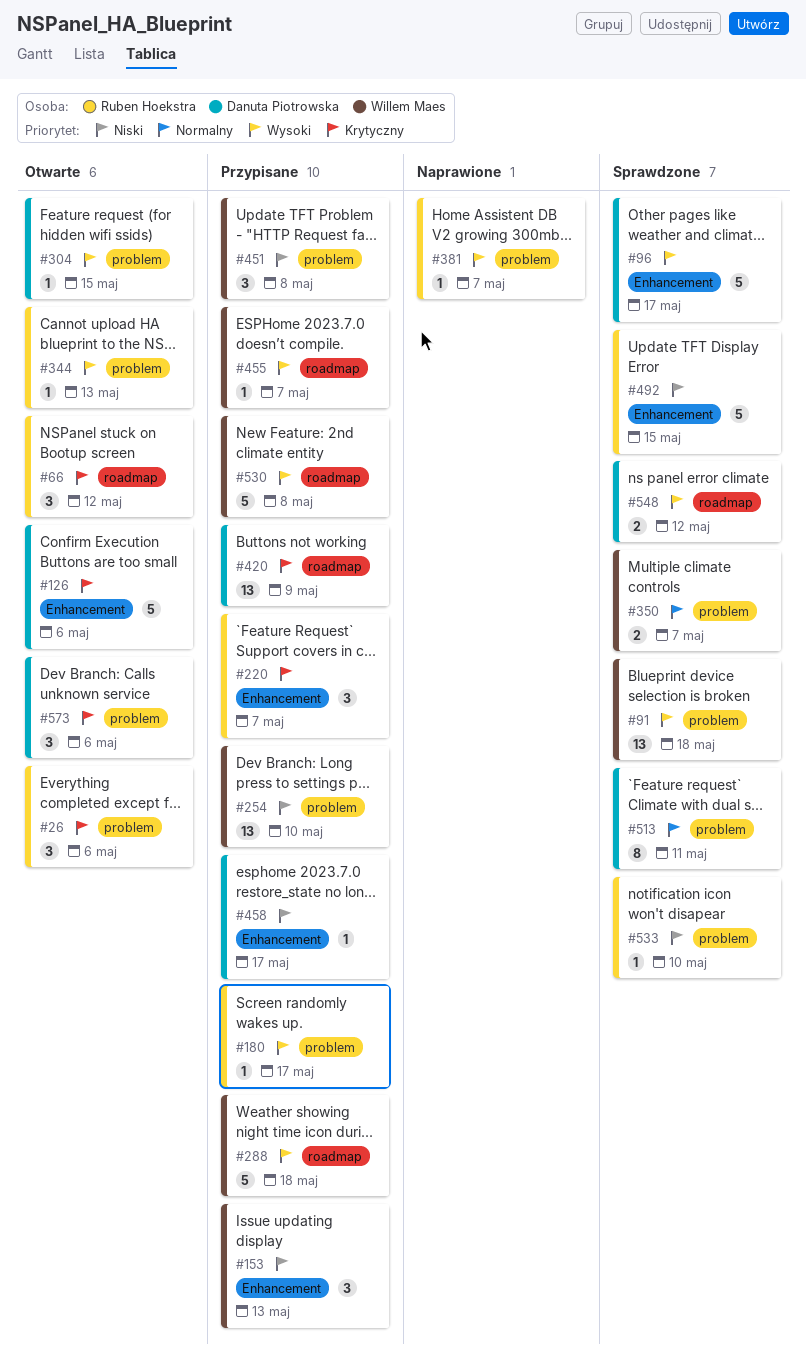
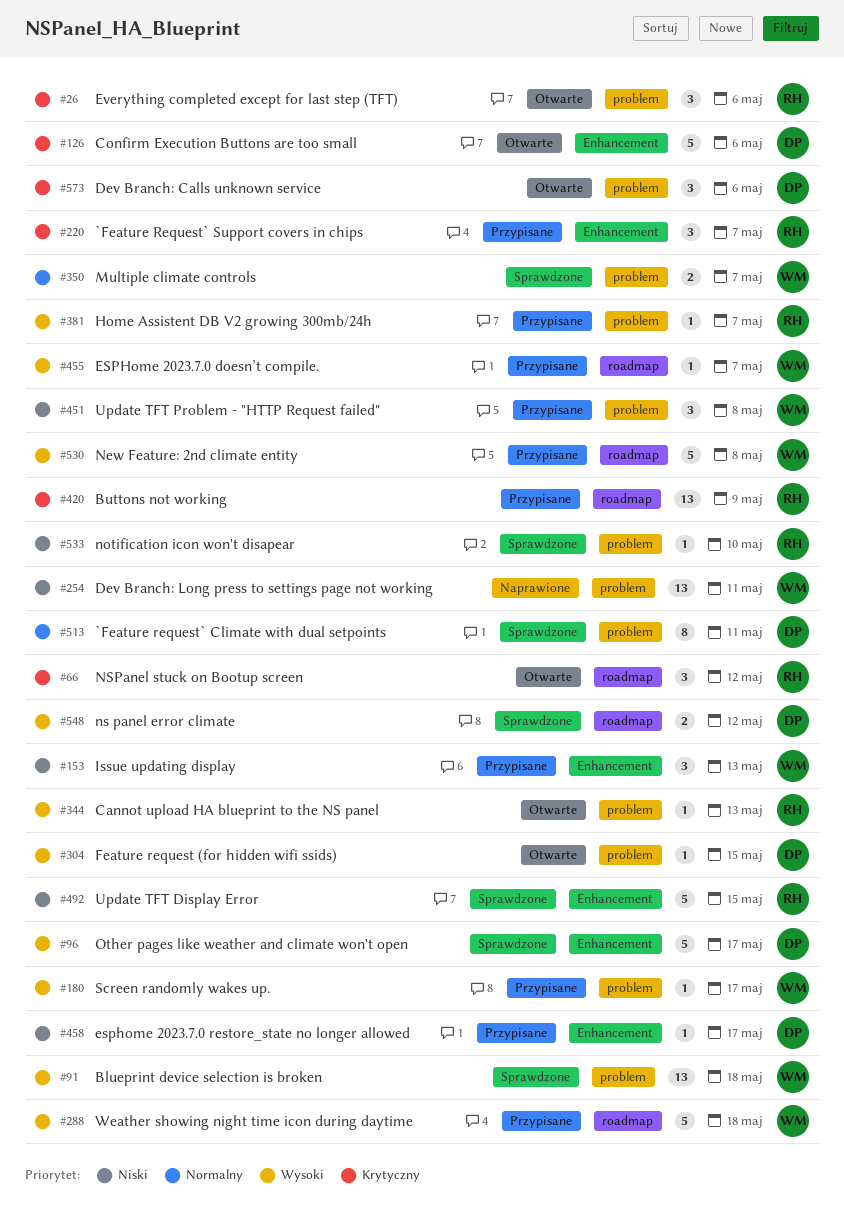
#180, owner: Ruben Hoekstra -> Willem Maes
#254, status: Przypisane -> Naprawione
#254, due: May 10 -> May 11
#381, status: Naprawione -> Przypisane
#420, owner: Danuta Piotrowska -> Ruben Hoekstra

